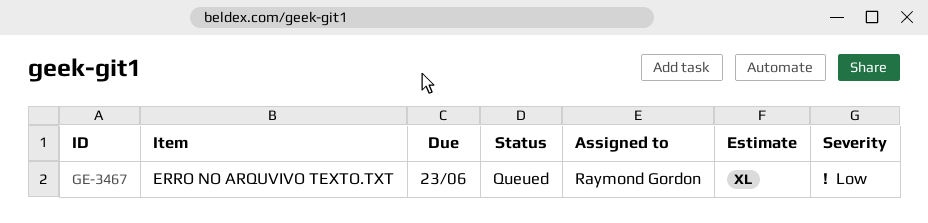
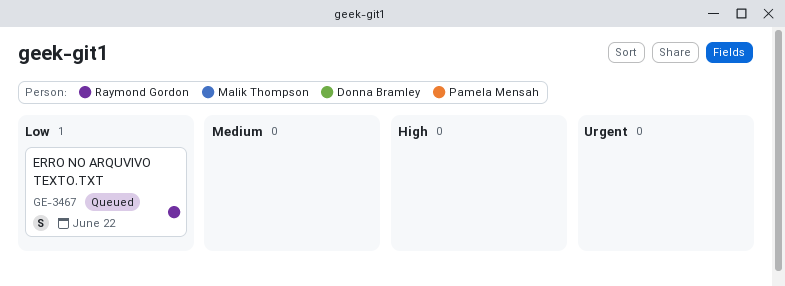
GE-3467, estimate: XL -> S
GE-3467, due: Jun 23 -> Jun 22

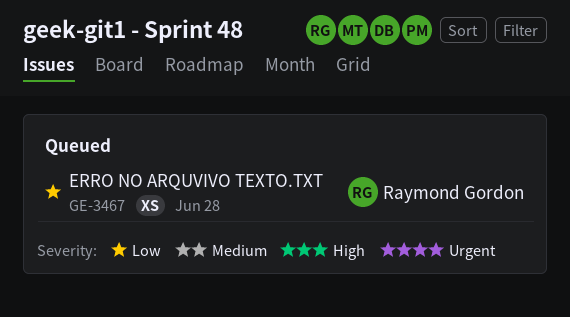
GE-3467, estimate: S -> XS
GE-3467, due: Jun 22 -> Jun 28

